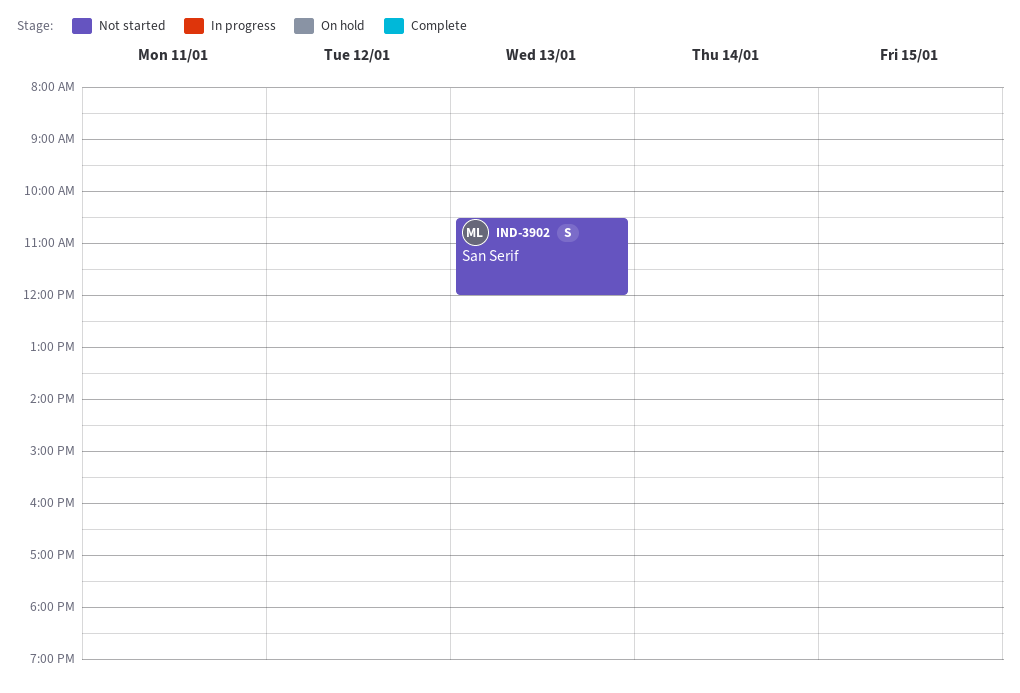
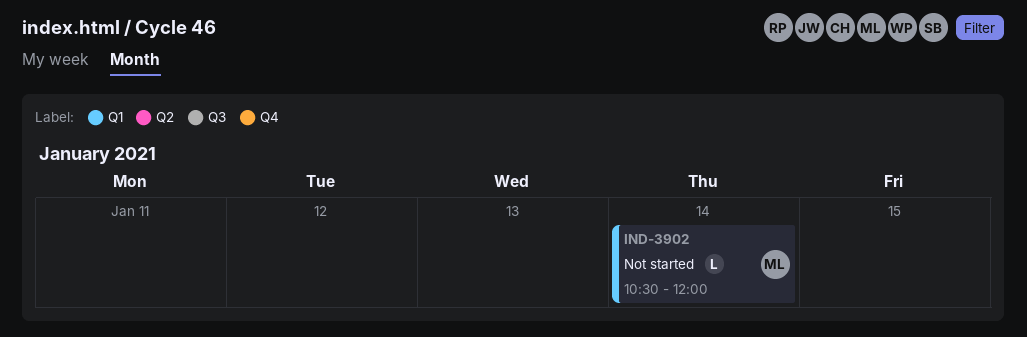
IND-3902, estimate: S -> L
IND-3902, day: Jan 13 -> Jan 14

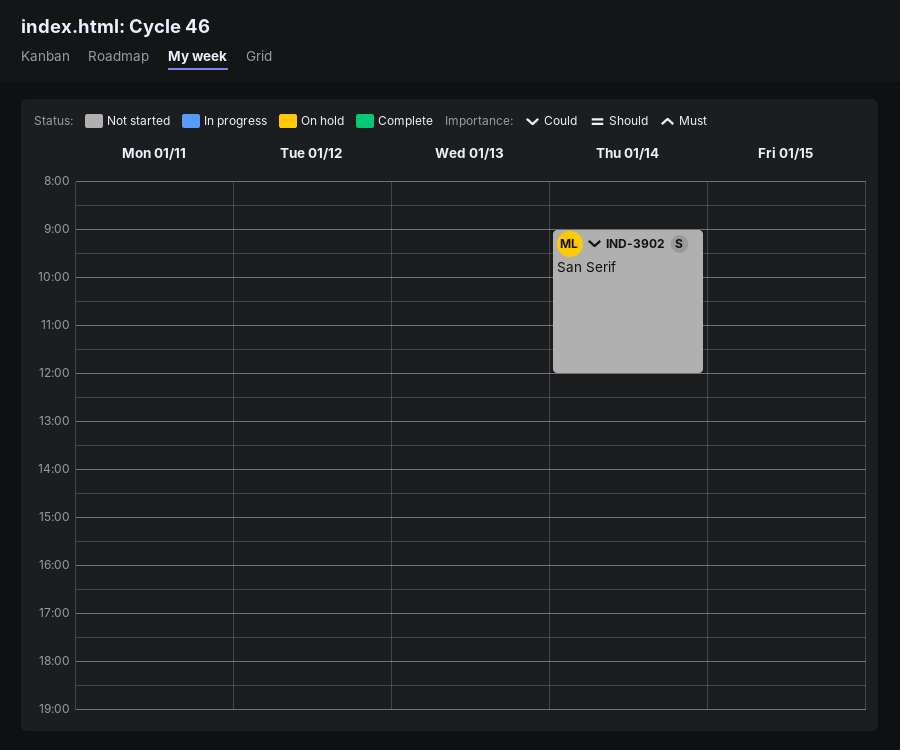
IND-3902, estimate: L -> S
IND-3902, begins: 10:30 -> 09:00

